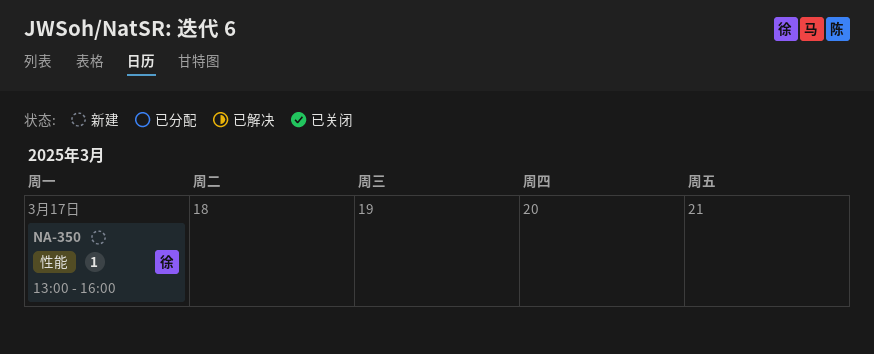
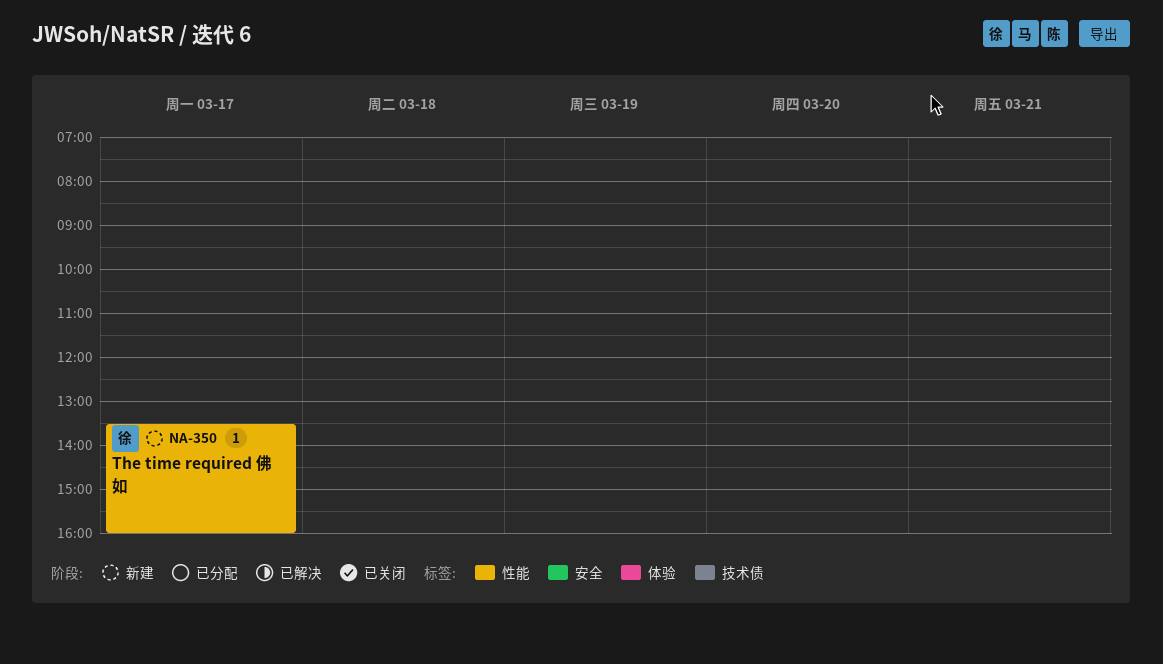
NA-350, begins: 13:00 -> 13:30

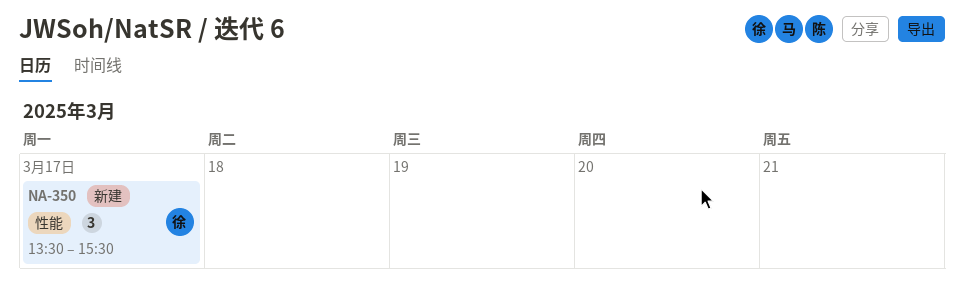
NA-350, estimate: 1 -> 3
NA-350, ends: 16:00 -> 15:30

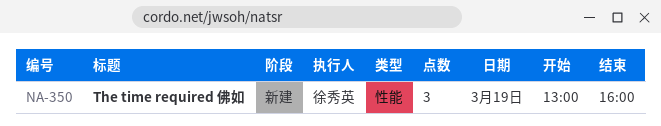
NA-350, day: Mar 17 -> Mar 19
NA-350, begins: 13:30 -> 13:00
NA-350, ends: 15:30 -> 16:00

